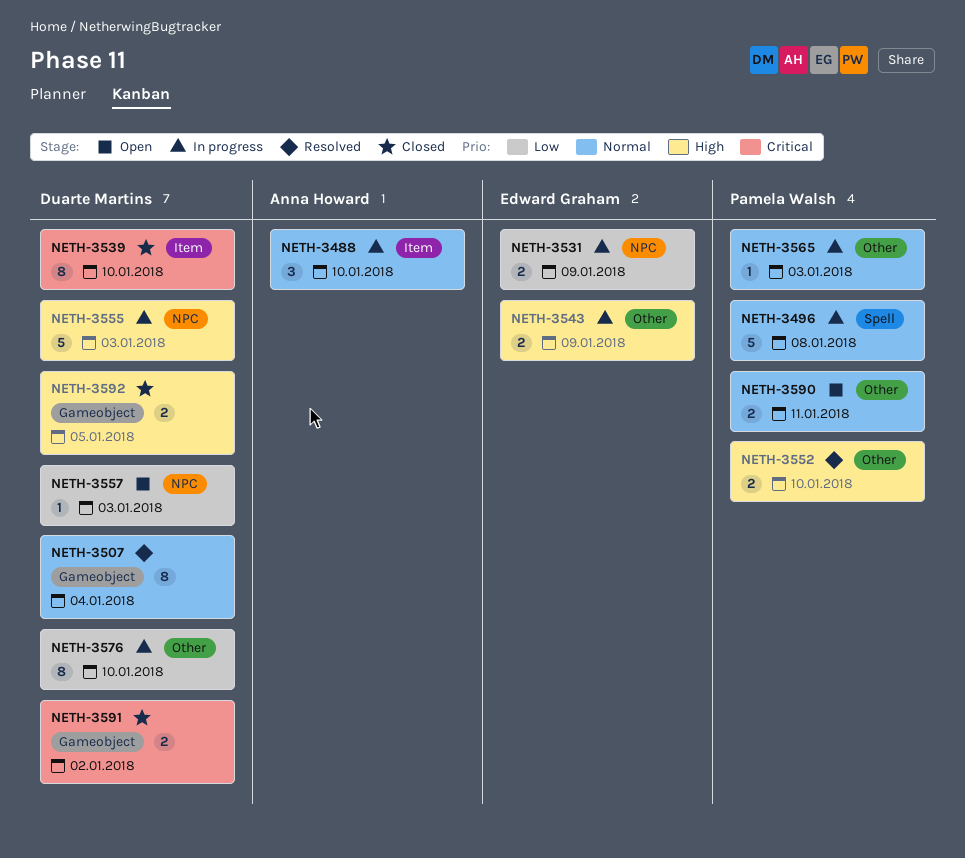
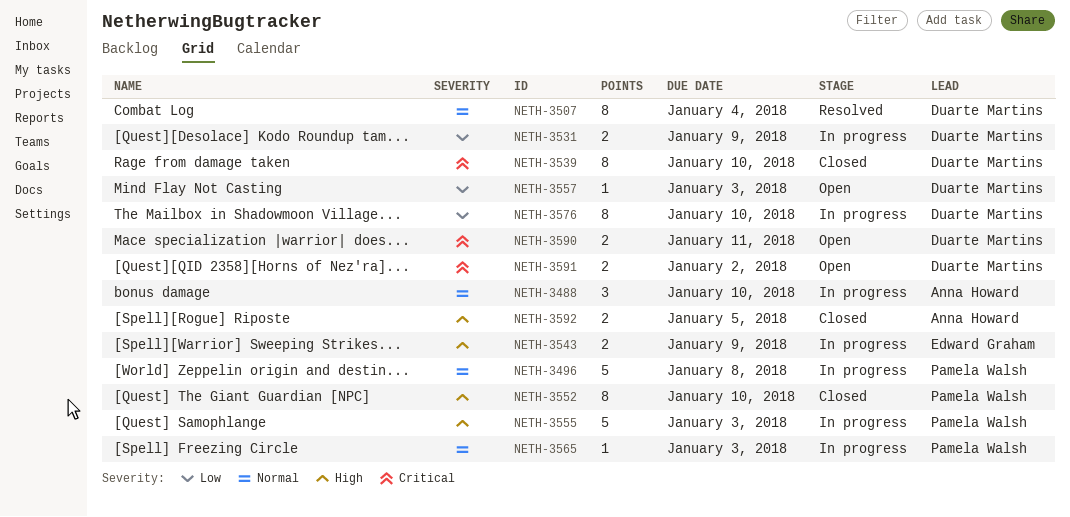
NETH-3531, owner: Edward Graham -> Duarte Martins
NETH-3552, status: Resolved -> Closed
NETH-3552, estimate: 2 -> 8
NETH-3555, owner: Duarte Martins -> Pamela Walsh
NETH-3590, owner: Pamela Walsh -> Duarte Martins
NETH-3590, priority: Normal -> Critical
NETH-3591, status: Closed -> Open
NETH-3592, owner: Duarte Martins -> Anna Howard

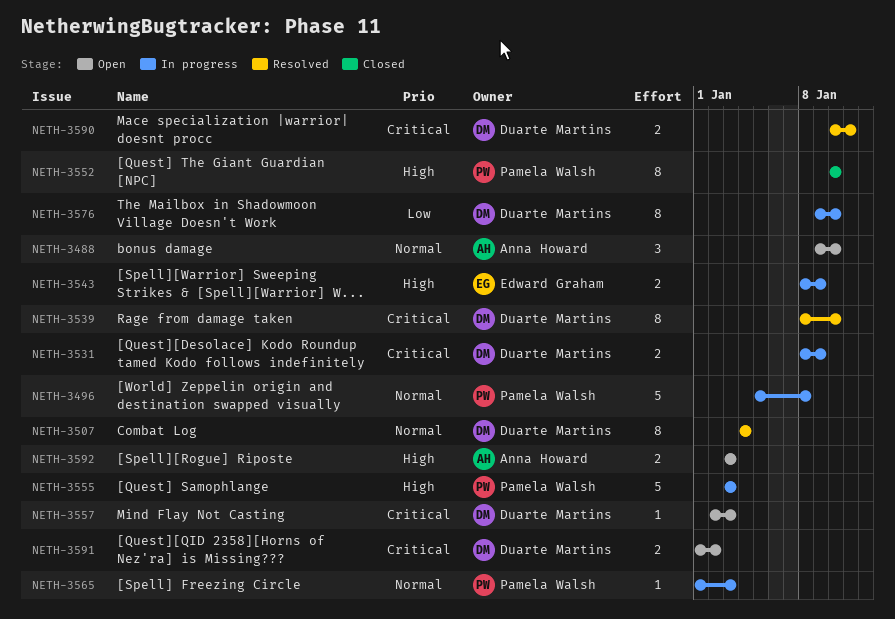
NETH-3488, status: In progress -> Open
NETH-3531, priority: Low -> Critical
NETH-3539, status: Closed -> Resolved
NETH-3557, priority: Low -> Critical
NETH-3590, status: Open -> Resolved
NETH-3592, status: Closed -> Open
NETH-3592, due: Jan 5 -> Jan 3

